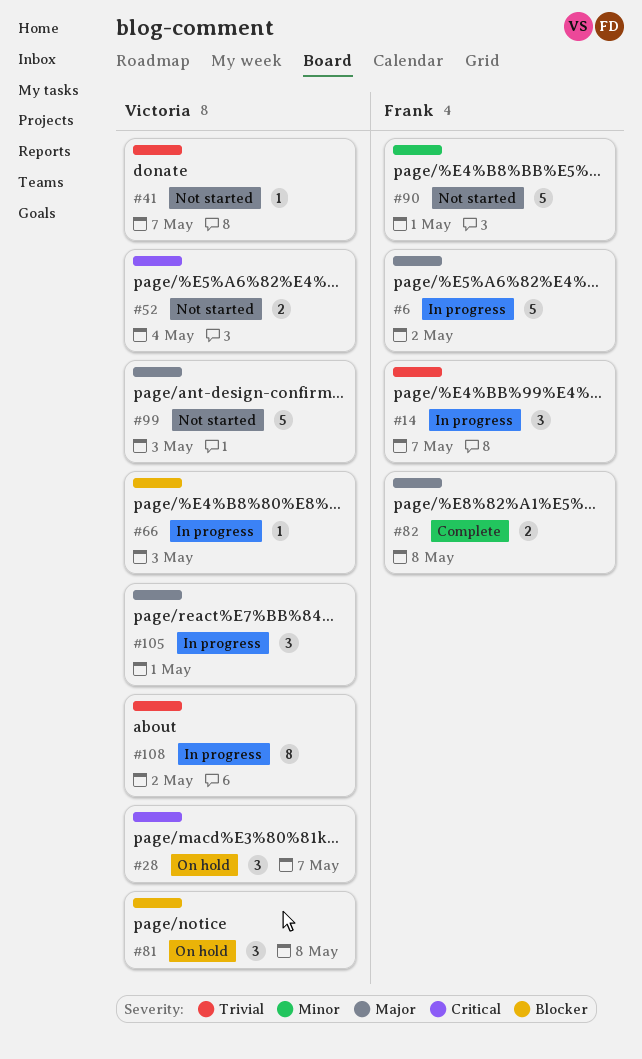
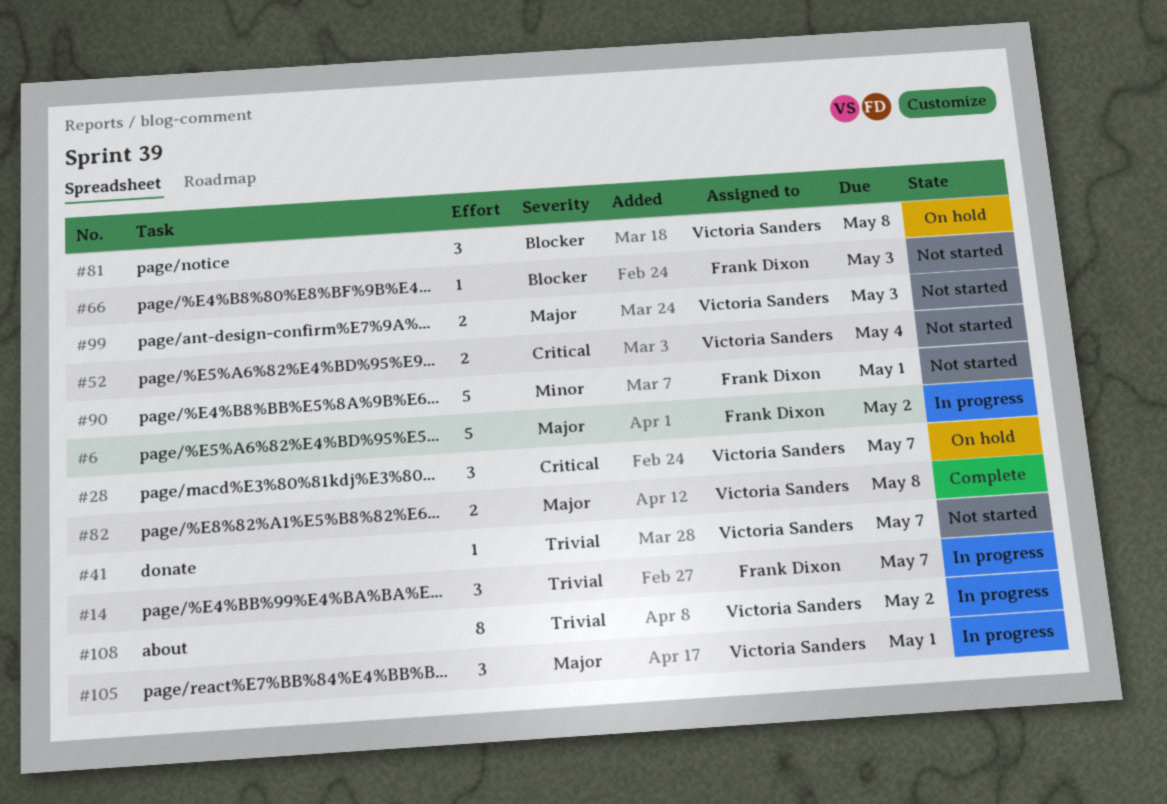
#66, status: In progress -> Not started
#66, owner: Victoria Sanders -> Frank Dixon
#82, owner: Frank Dixon -> Victoria Sanders
#99, estimate: 5 -> 2

